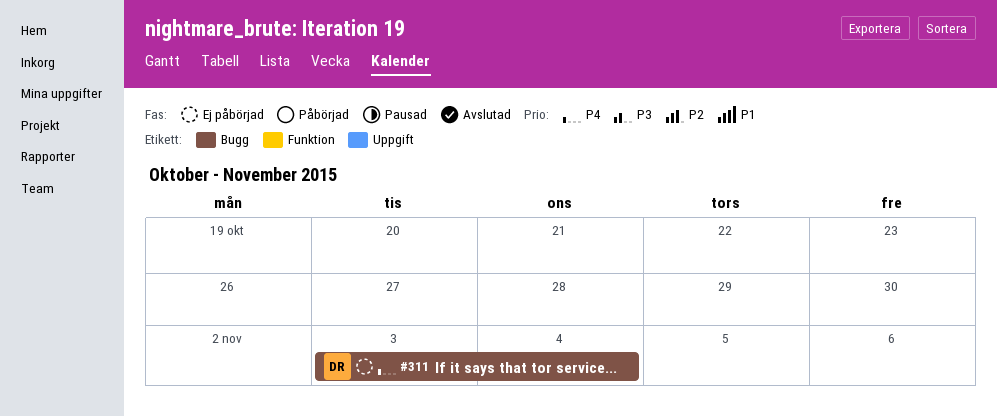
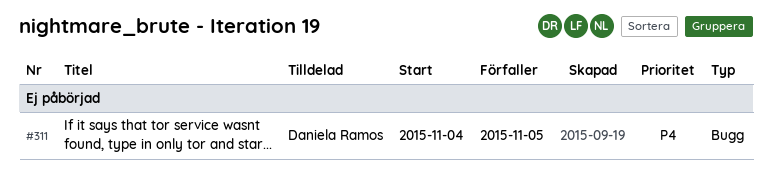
#311, start: Nov 3 -> Nov 4
#311, due: Nov 4 -> Nov 5

